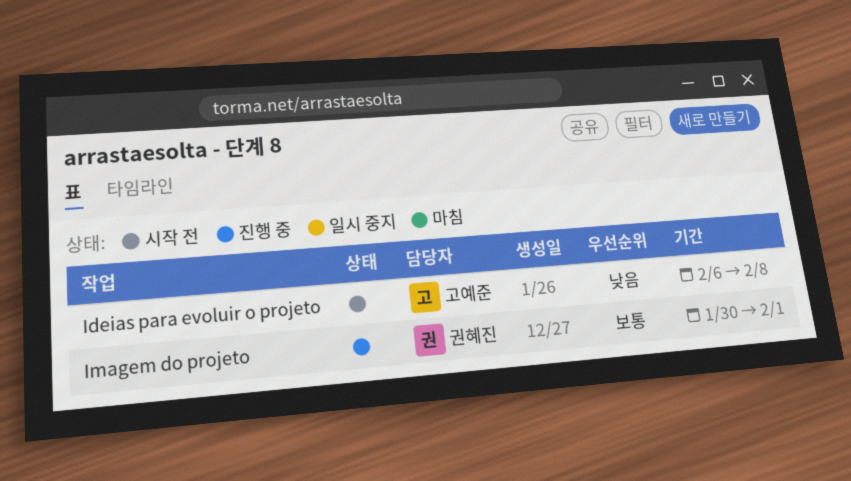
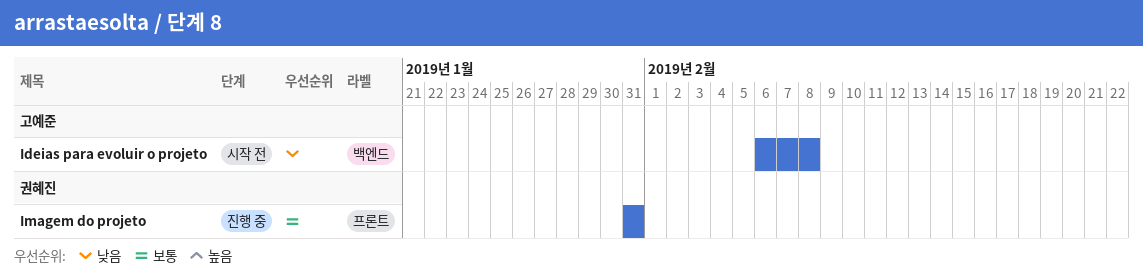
Imagem do projeto, start: Jan 30 -> Jan 31
Imagem do projeto, due: Feb 1 -> Jan 31

